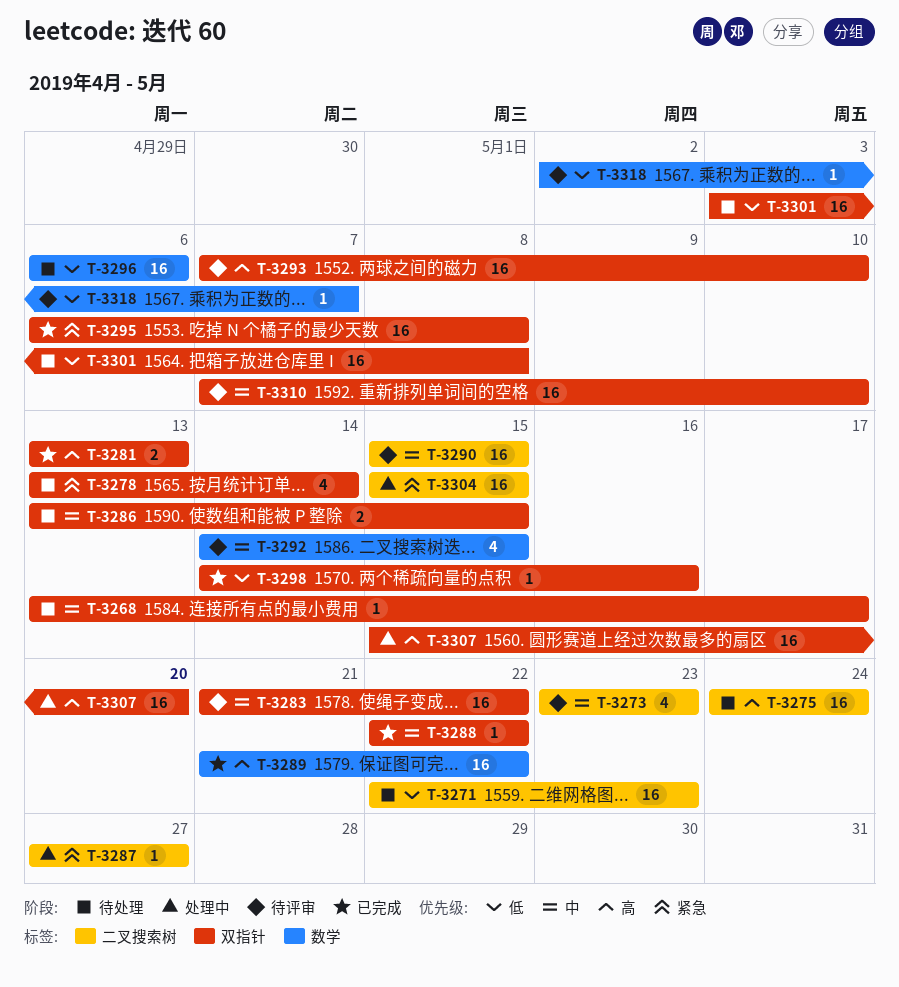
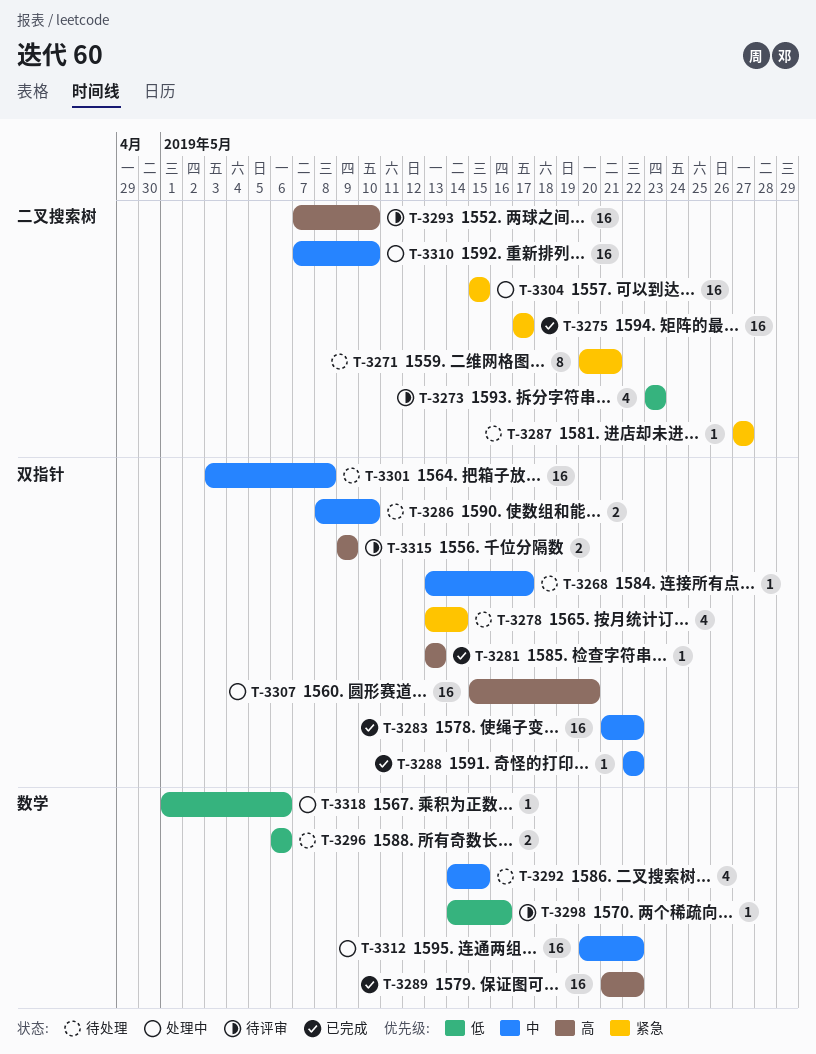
T-3271, priority: 低 -> 紧急
T-3271, estimate: 16 -> 8
T-3271, start: May 22 -> May 20
T-3271, due: May 23 -> May 21
T-3273, priority: 中 -> 低
T-3275, status: 待处理 -> 已完成
T-3275, priority: 高 -> 紧急
T-3275, start: May 24 -> May 17
T-3275, due: May 24 -> May 17
T-3281, estimate: 2 -> 1
T-3283, status: 待评审 -> 已完成
T-3286, start: May 13 -> May 8
T-3286, due: May 15 -> May 10
T-3287, status: 处理中 -> 待处理
T-3290: present -> none
T-3292, status: 待评审 -> 待处理
T-3293, label: 双指针 -> 二叉搜索树
T-3295: present -> none
T-3296, estimate: 16 -> 2
T-3298, status: 已完成 -> 待评审
T-3298, label: 双指针 -> 数学
T-3301, priority: 低 -> 中
T-3310, status: 待评审 -> 处理中
T-3310, label: 双指针 -> 二叉搜索树
T-3312: none -> present
T-3315: none -> present
T-3318, status: 待评审 -> 处理中
T-3318, start: May 2 -> May 1
T-3318, due: May 7 -> May 6

